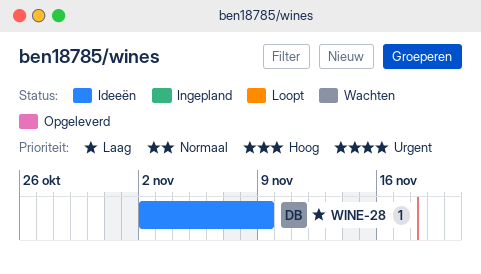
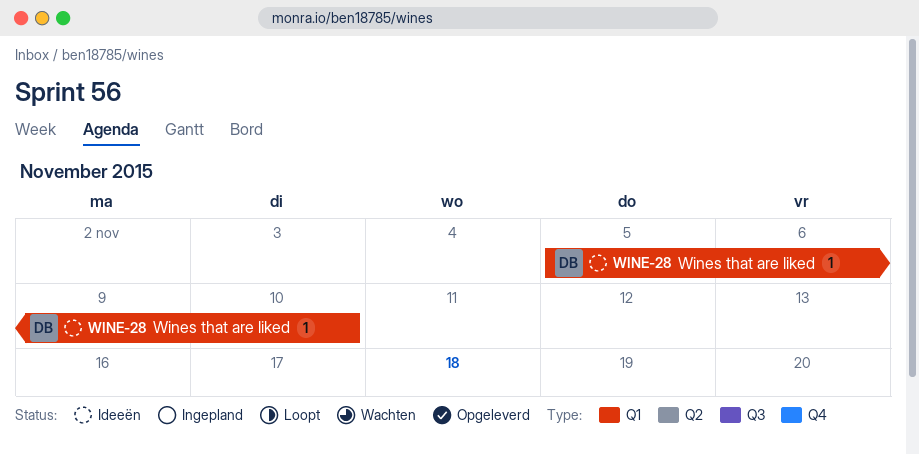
WINE-28, start: Nov 2 -> Nov 5
WINE-28, due: Nov 9 -> Nov 10

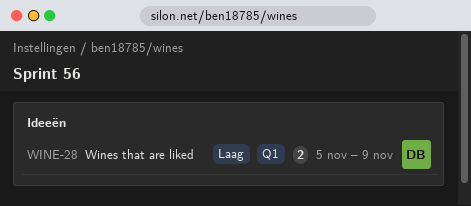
WINE-28, estimate: 1 -> 2
WINE-28, due: Nov 10 -> Nov 9

